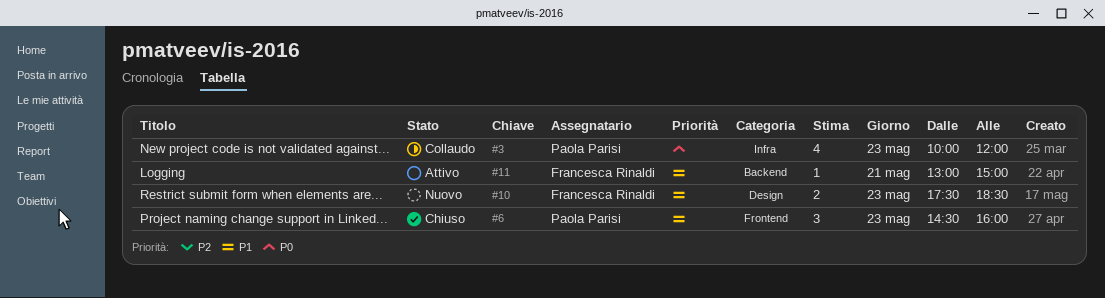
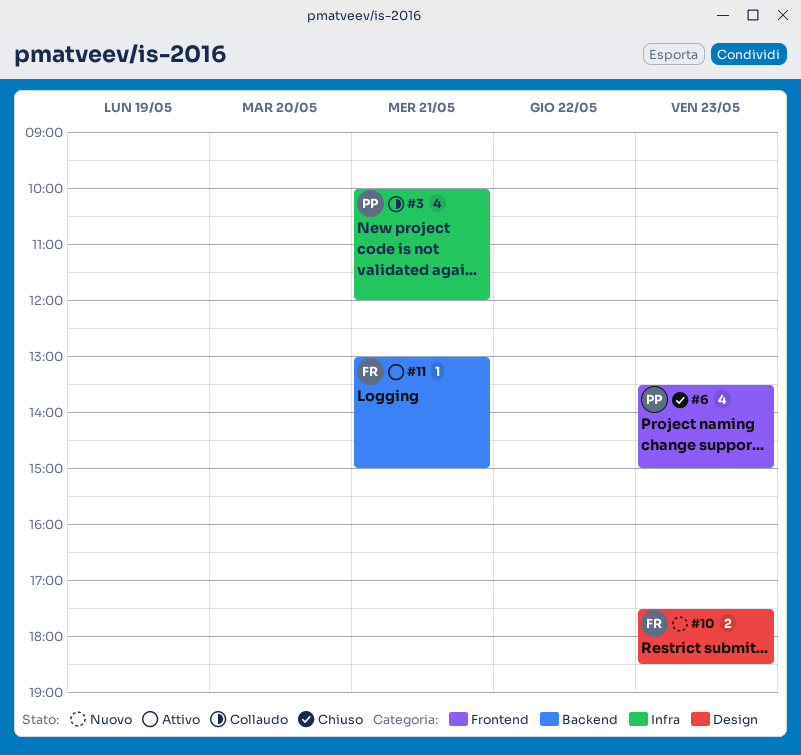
#3, day: May 23 -> May 21
#6, estimate: 3 -> 4
#6, begins: 14:30 -> 13:30
#6, ends: 16:00 -> 15:00

